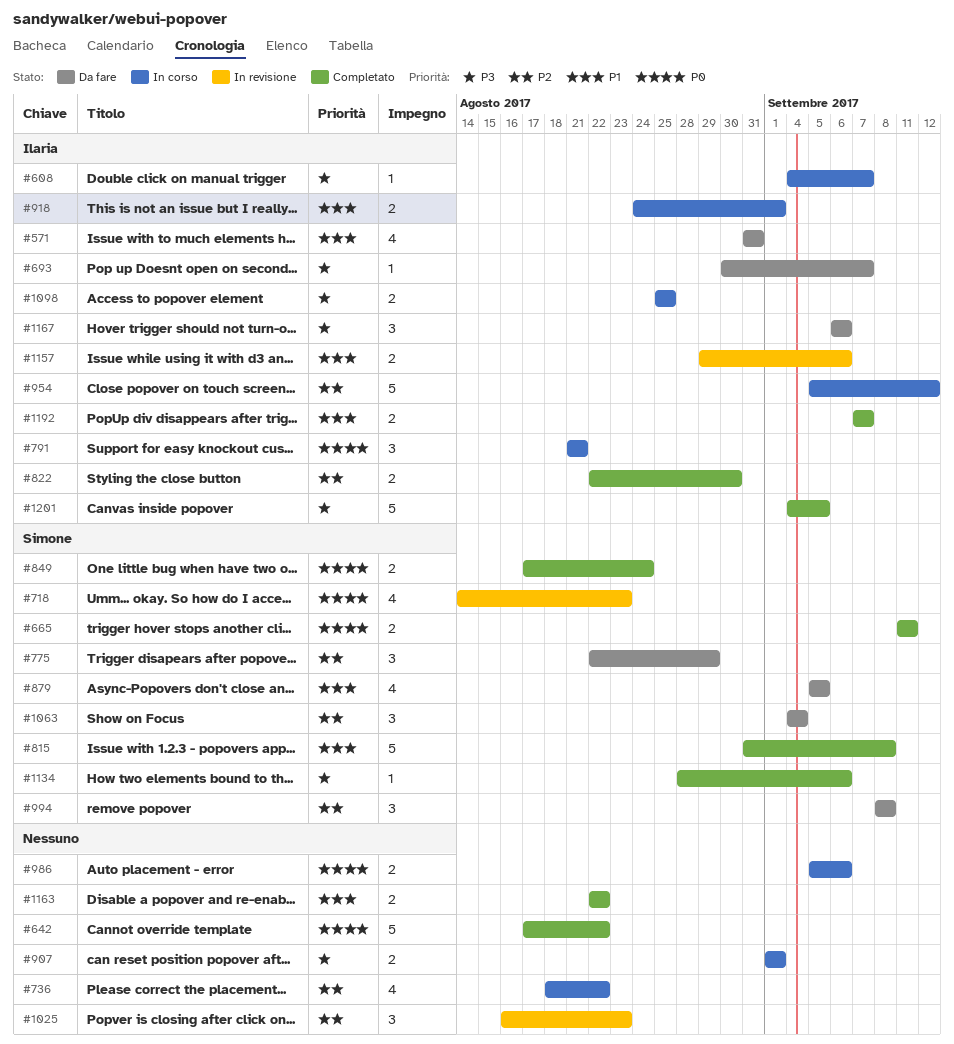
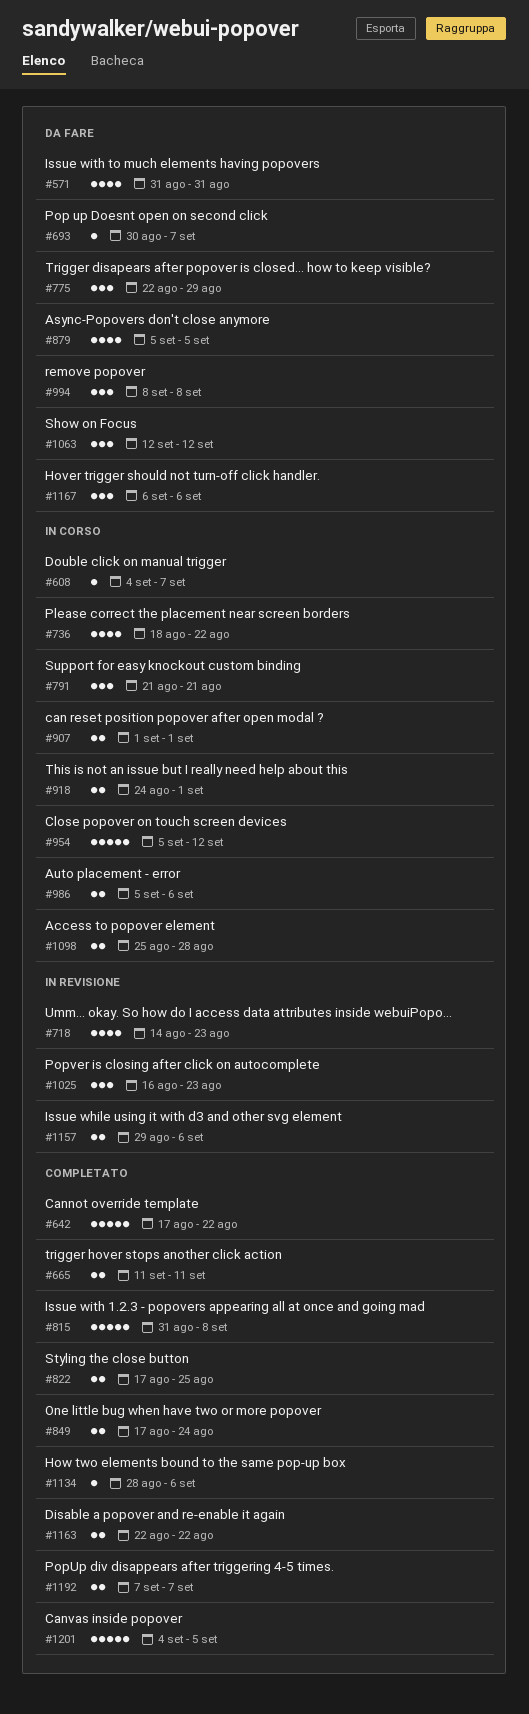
#822, start: Aug 22 -> Aug 17
#822, due: Aug 30 -> Aug 25
#1063, start: Sep 4 -> Sep 12
#1063, due: Sep 4 -> Sep 12
#1098, due: Aug 25 -> Aug 28

